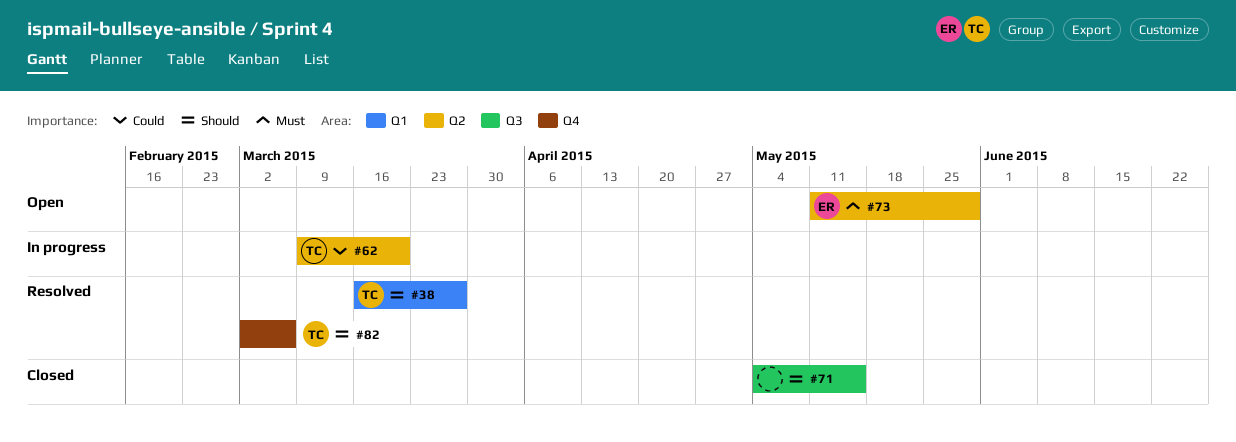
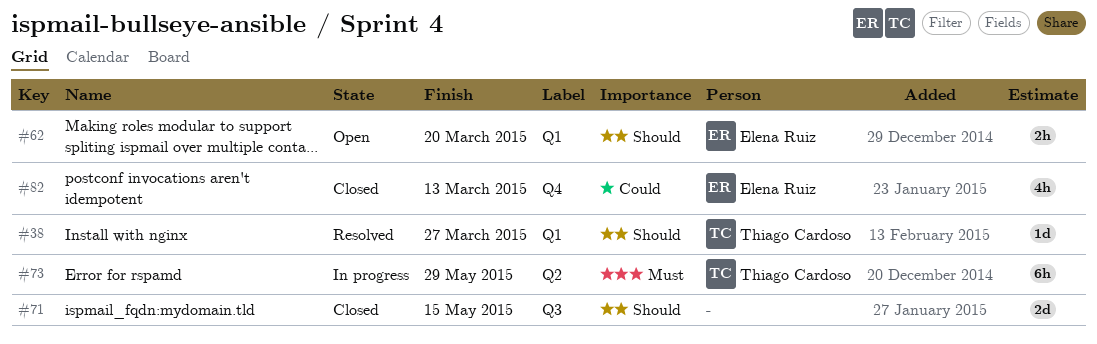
#62, status: In progress -> Open
#62, owner: Thiago Cardoso -> Elena Ruiz
#62, priority: Could -> Should
#62, label: Q2 -> Q1
#73, status: Open -> In progress
#73, owner: Elena Ruiz -> Thiago Cardoso
#82, status: Resolved -> Closed
#82, owner: Thiago Cardoso -> Elena Ruiz
#82, priority: Should -> Could
#82, due: Mar 6 -> Mar 13

